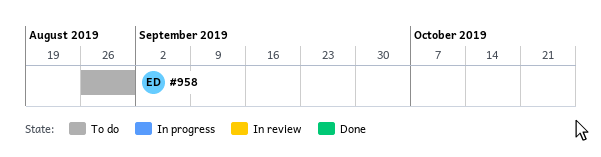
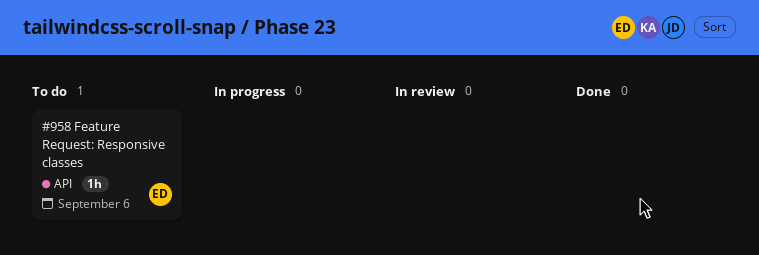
#958, due: Aug 30 -> Sep 6

